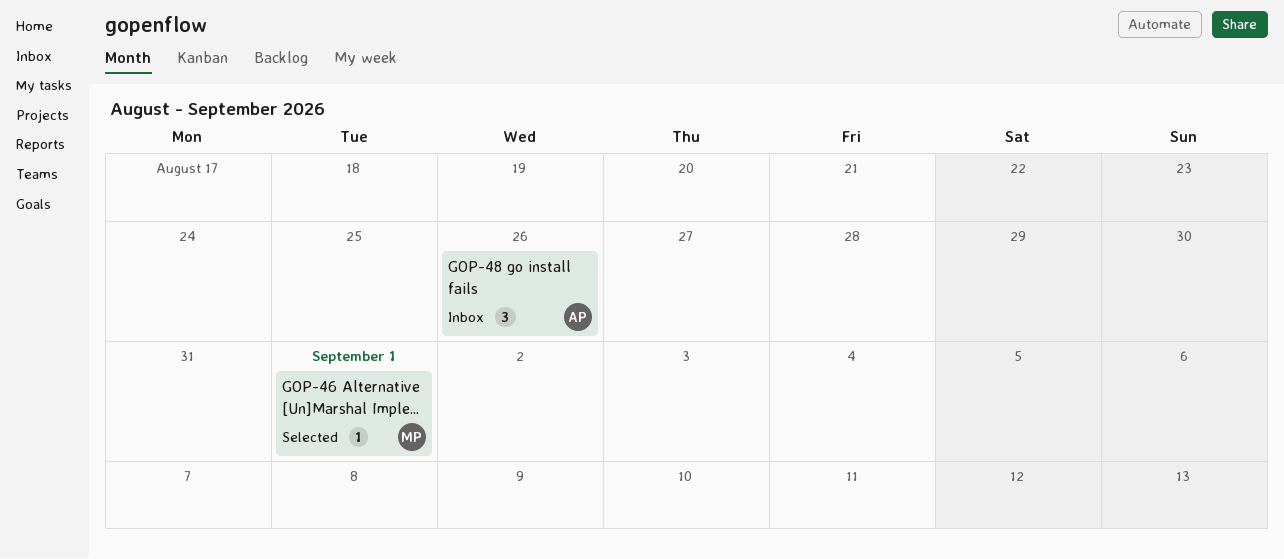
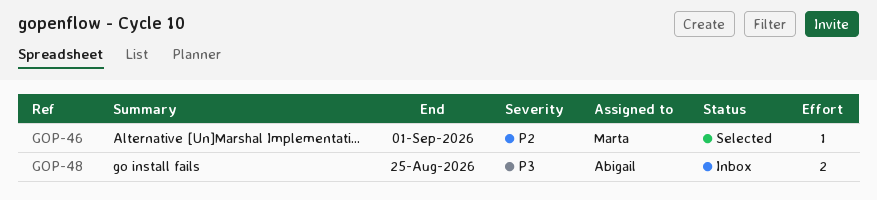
GOP-48, estimate: 3 -> 2
GOP-48, due: Aug 26 -> Aug 25

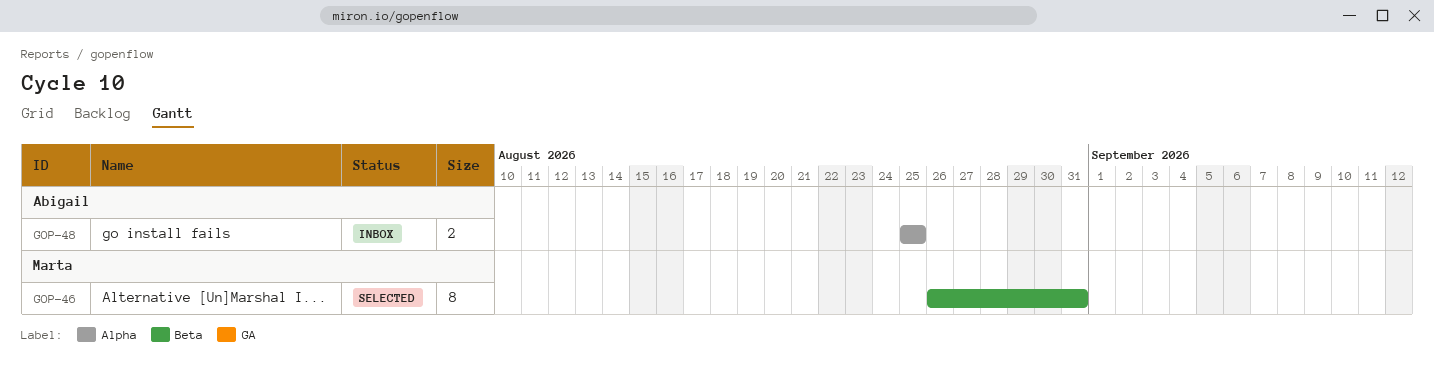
GOP-46, estimate: 1 -> 8
GOP-46, due: Sep 1 -> Aug 31

